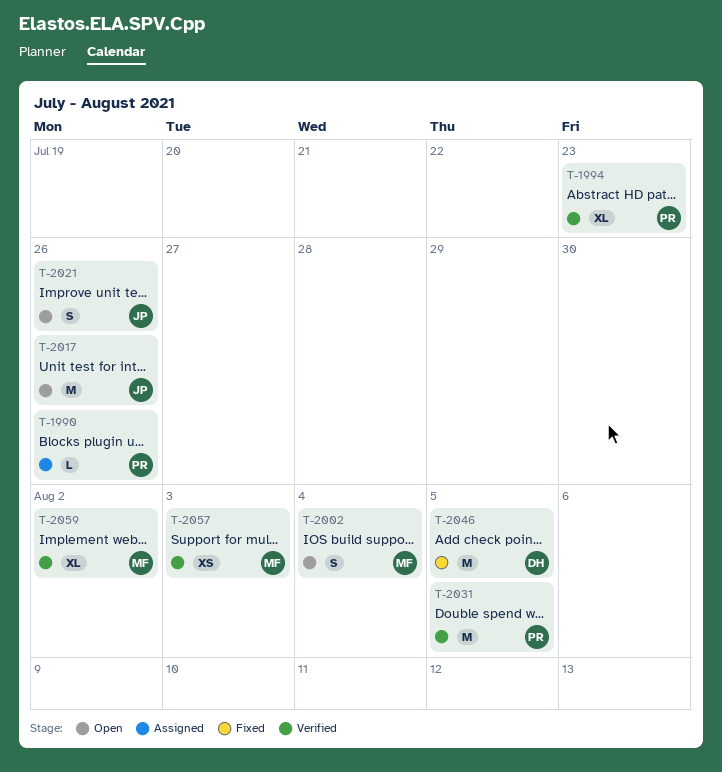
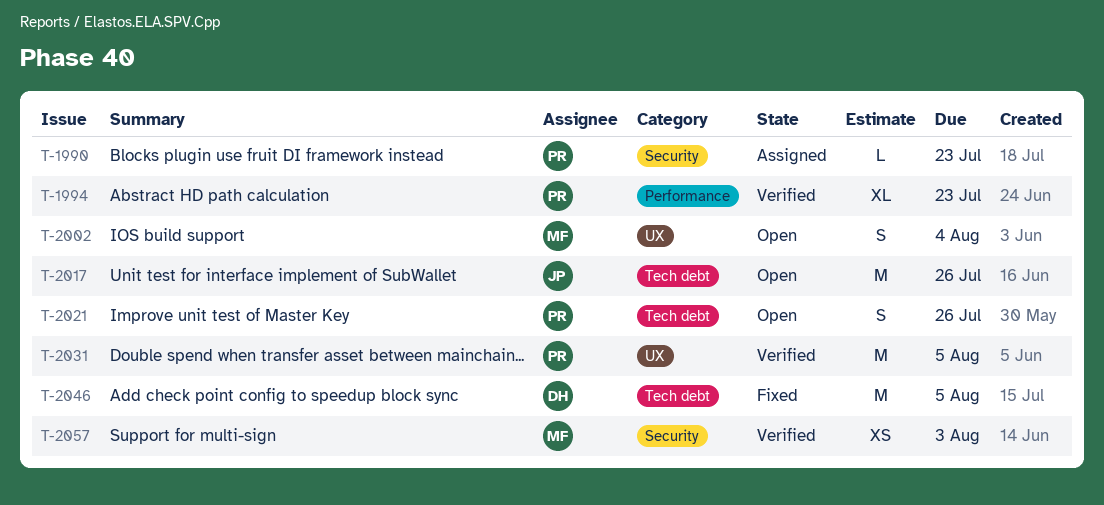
T-1990, due: Jul 26 -> Jul 23
T-2021, owner: JP -> PR
T-2059: present -> none

